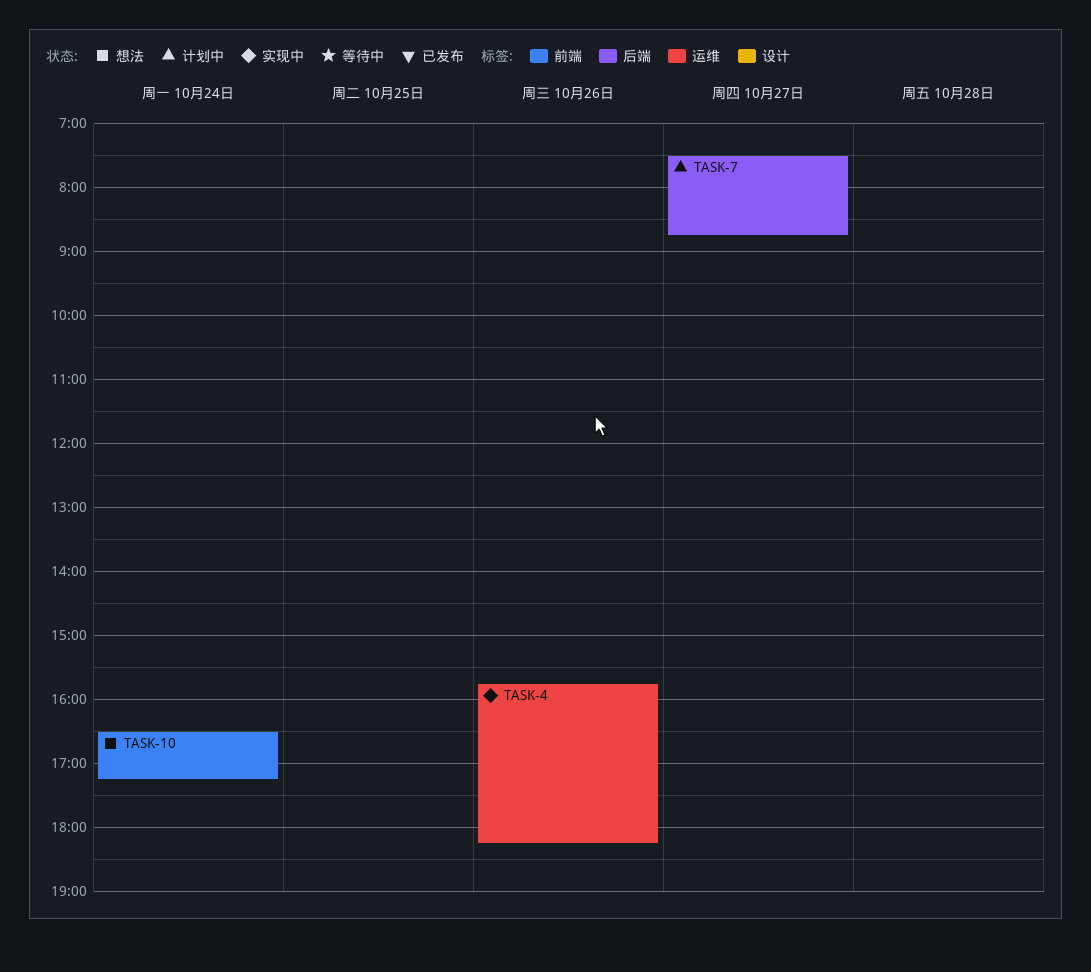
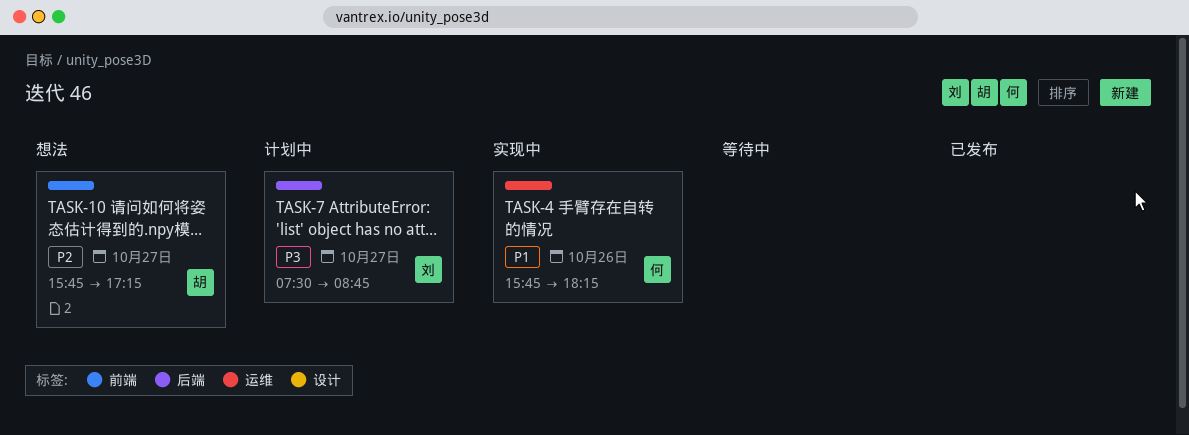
TASK-10, day: Oct 24 -> Oct 27
TASK-10, begins: 16:30 -> 15:45

